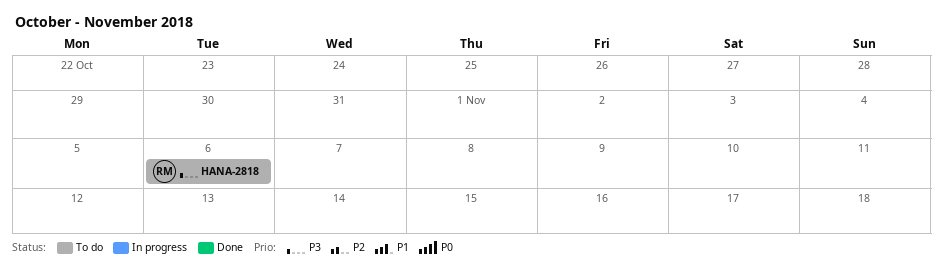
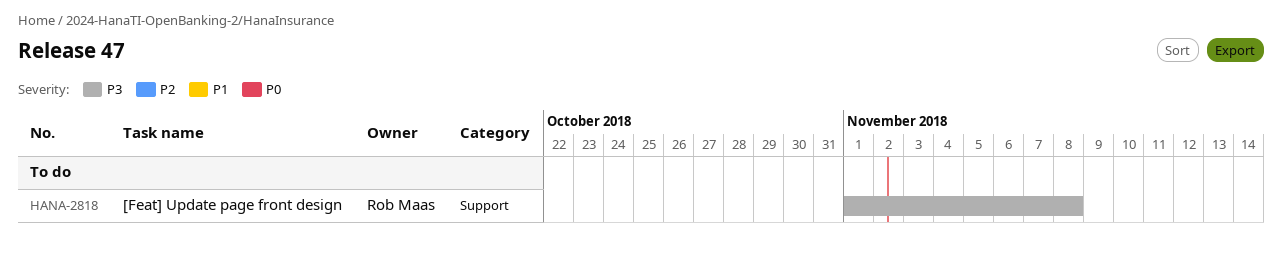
HANA-2818, start: Nov 6 -> Nov 1
HANA-2818, due: Nov 6 -> Nov 8

